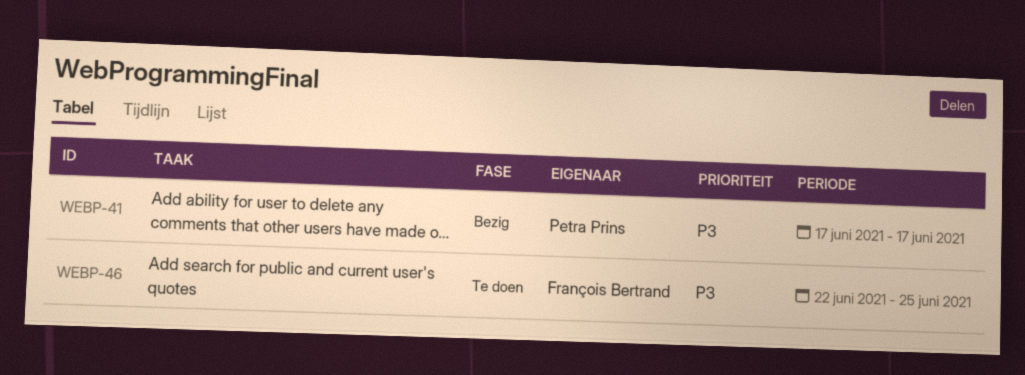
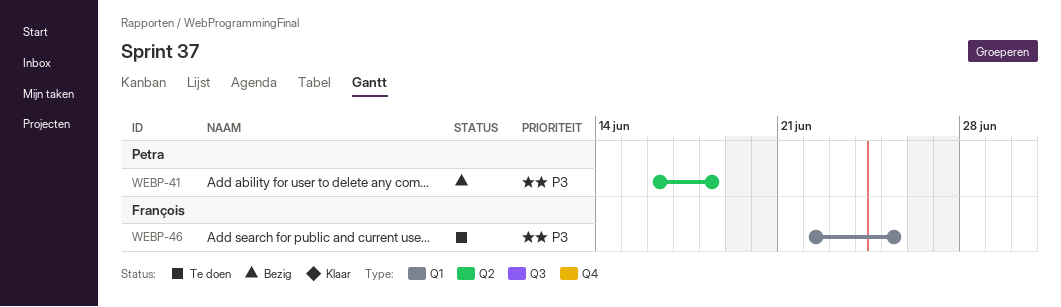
WEBP-41, start: Jun 17 -> Jun 16
WEBP-41, due: Jun 17 -> Jun 18

